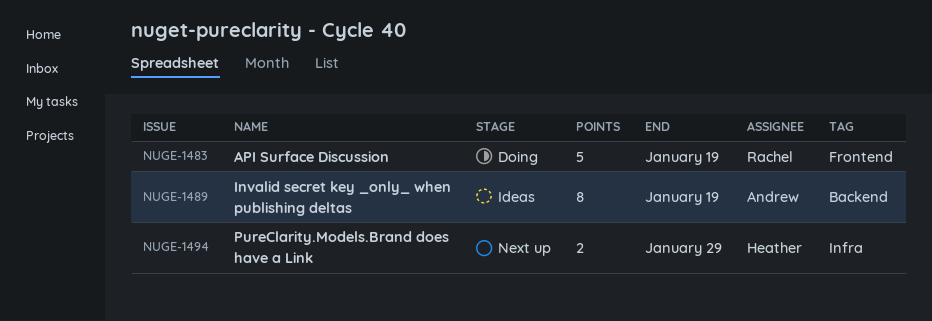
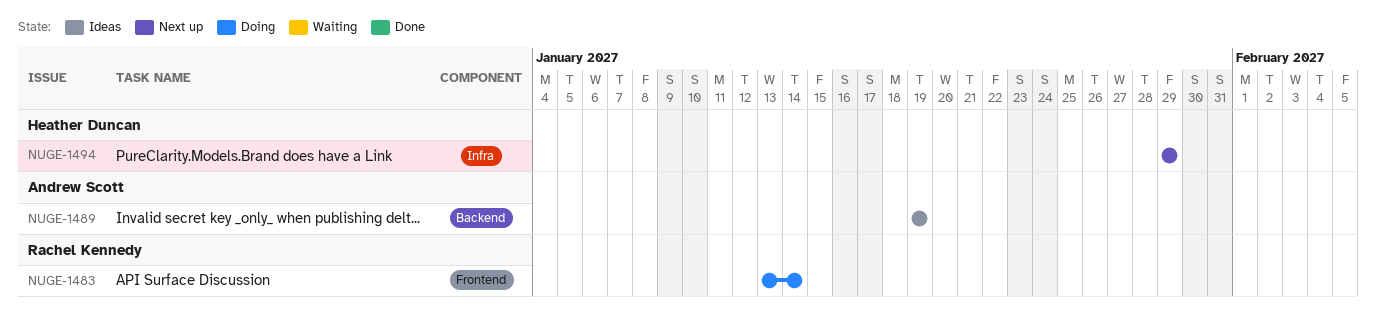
NUGE-1483, due: Jan 19 -> Jan 14

